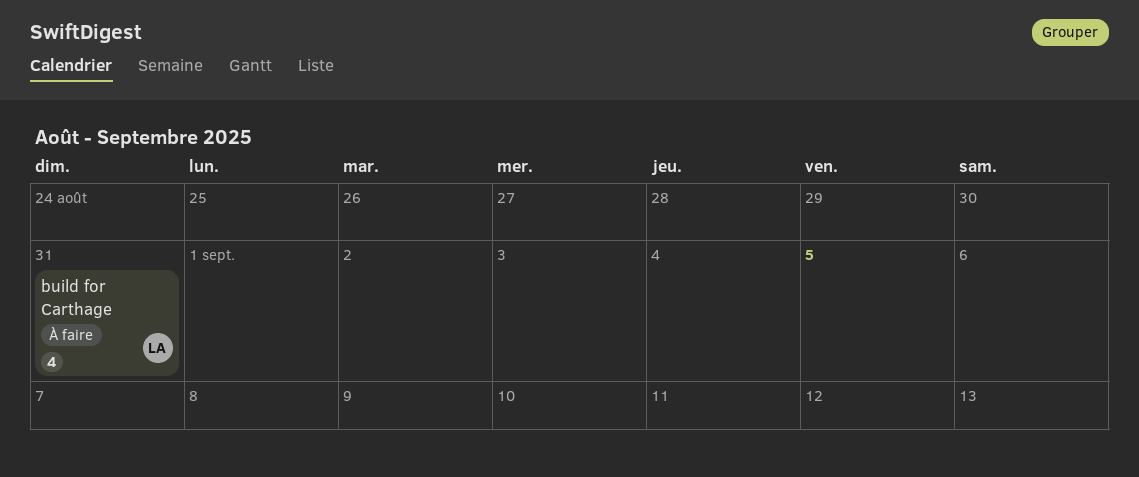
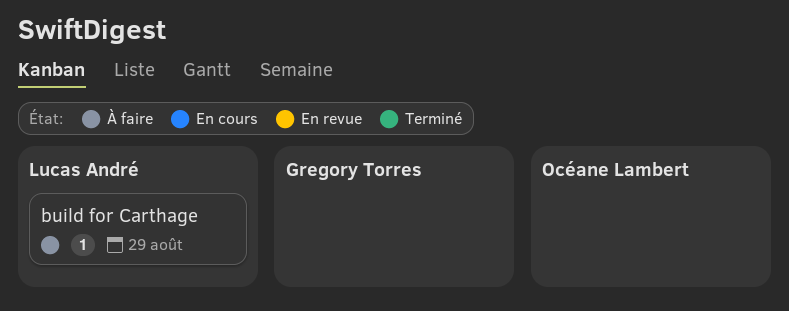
build for Carthage, estimate: 4 -> 1
build for Carthage, due: Aug 31 -> Aug 29

